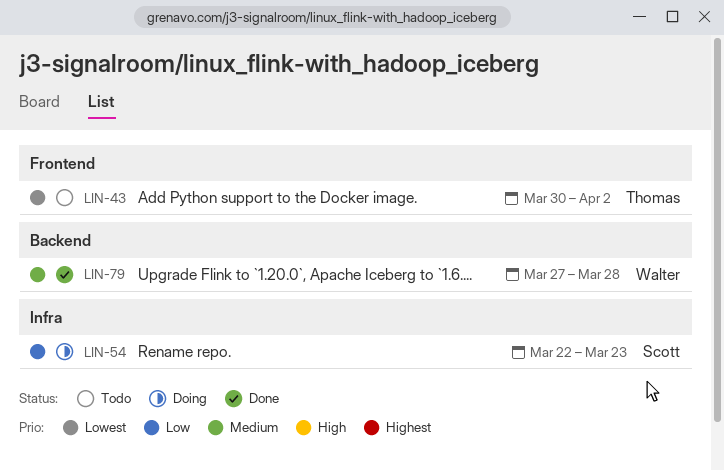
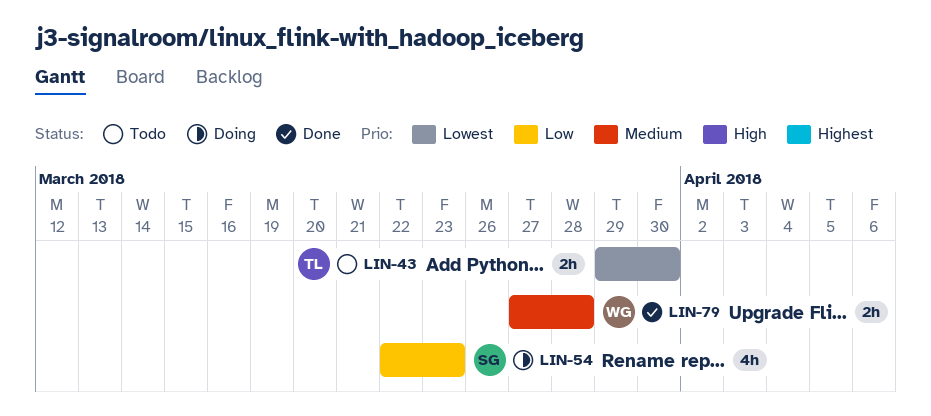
LIN-43, start: Mar 30 -> Mar 29
LIN-43, due: Apr 2 -> Mar 30

